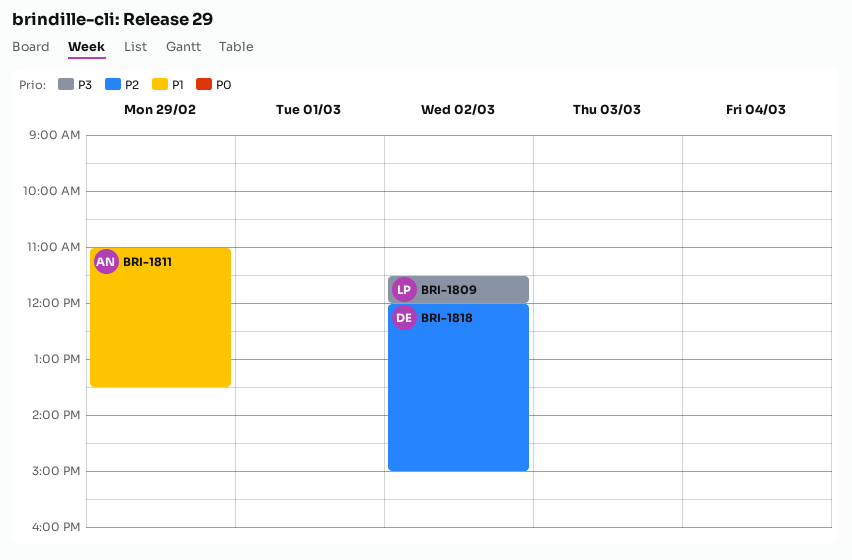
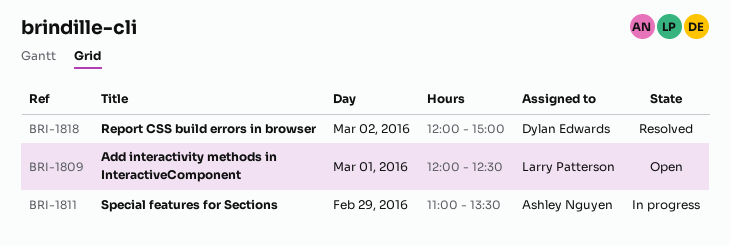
BRI-1809, day: Mar 2 -> Mar 1
BRI-1809, begins: 11:30 -> 12:00
BRI-1809, ends: 12:00 -> 12:30

